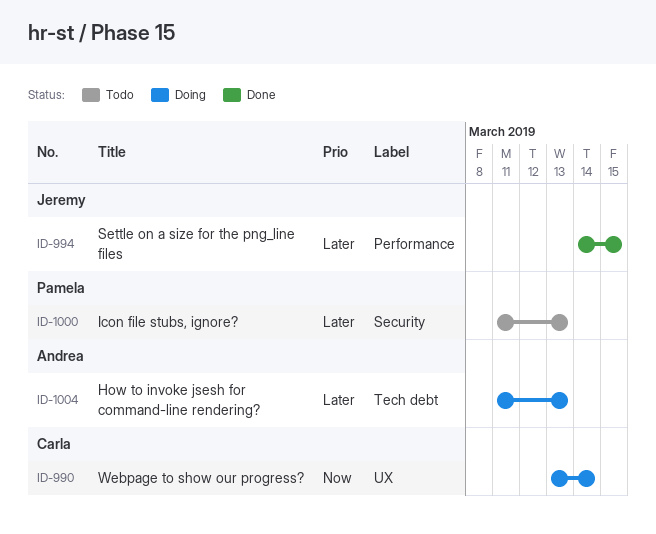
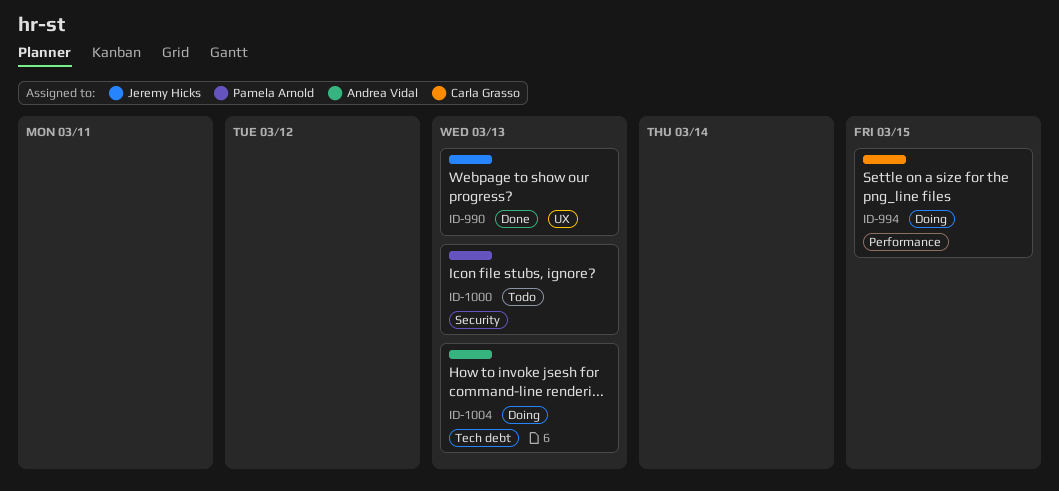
ID-990, status: Doing -> Done
ID-990, owner: Carla Grasso -> Jeremy Hicks
ID-990, due: Mar 14 -> Mar 13
ID-994, status: Done -> Doing
ID-994, owner: Jeremy Hicks -> Carla Grasso

